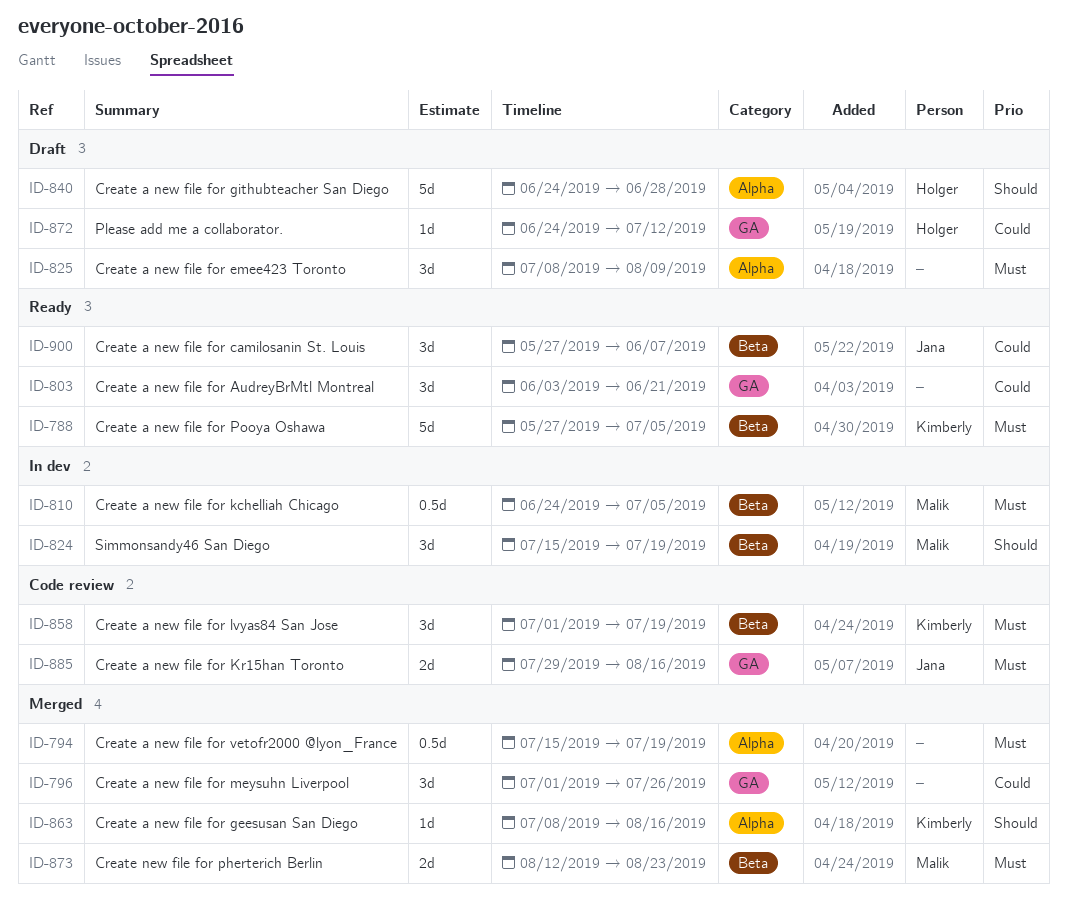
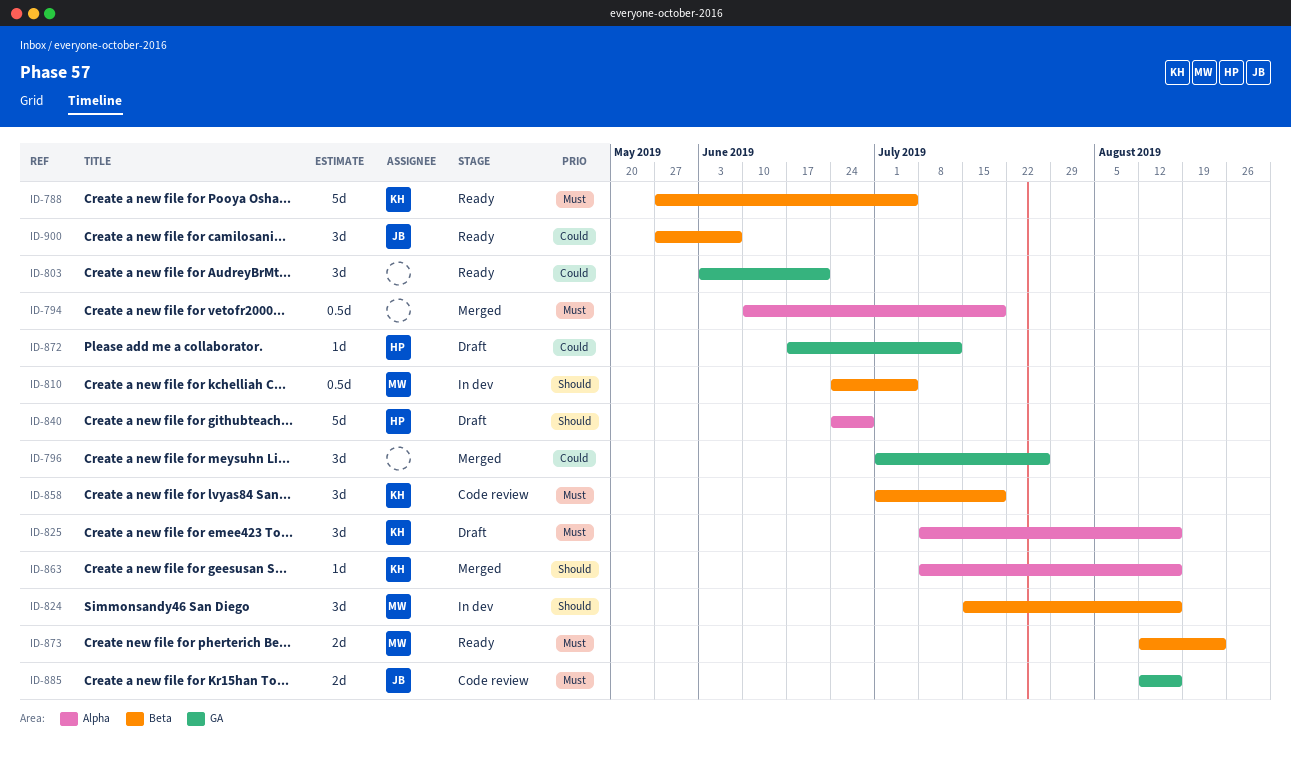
ID-794, start: Jul 15 -> Jun 10
ID-810, priority: Must -> Should
ID-824, due: Jul 19 -> Aug 16
ID-825, owner: none -> Kimberly
ID-825, due: Aug 9 -> Aug 16
ID-872, start: Jun 24 -> Jun 17
ID-873, status: Merged -> Ready
ID-885, start: Jul 29 -> Aug 12

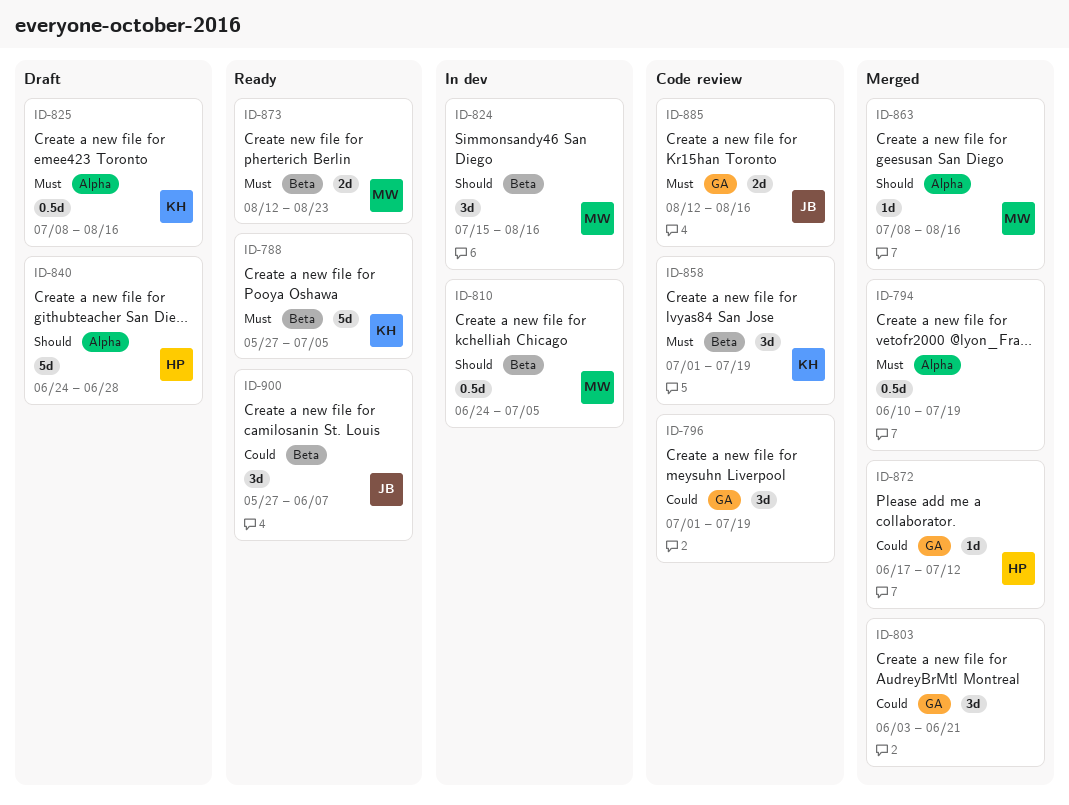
ID-796, status: Merged -> Code review
ID-796, due: Jul 26 -> Jul 19
ID-803, status: Ready -> Merged
ID-825, estimate: 3d -> 0.5d
ID-863, owner: KH -> MW
ID-872, status: Draft -> Merged

